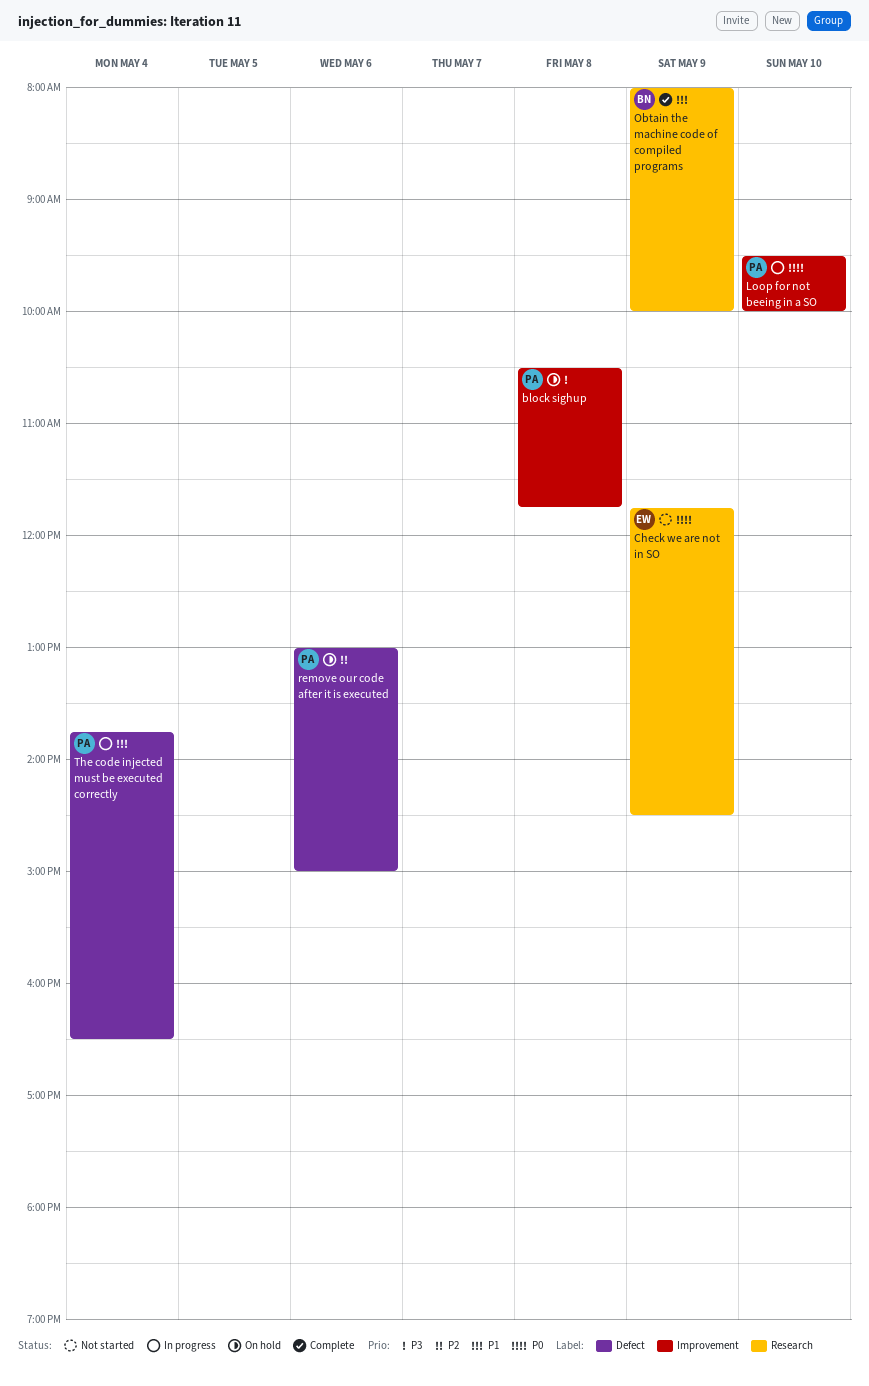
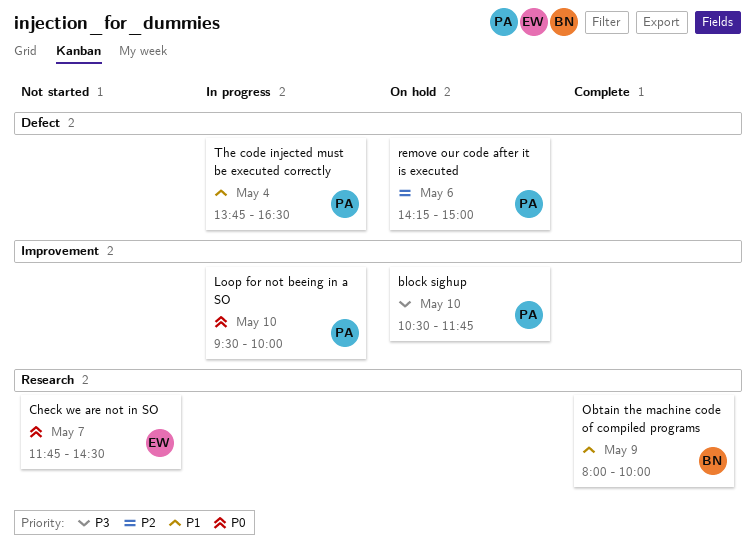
block sighup, day: May 8 -> May 10
Check we are not in SO, day: May 9 -> May 7
remove our code after it is executed, begins: 13:00 -> 14:15

